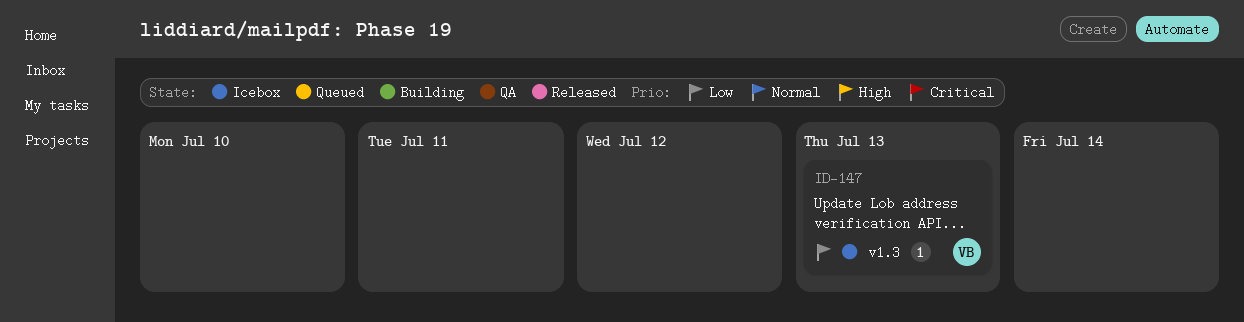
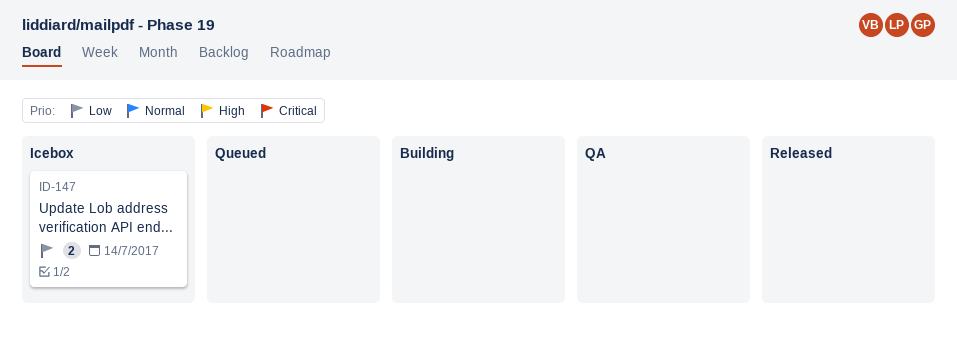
ID-147, estimate: 1 -> 2
ID-147, due: Jul 13 -> Jul 14

